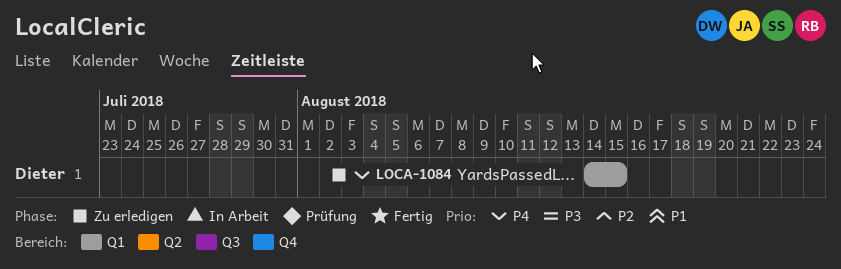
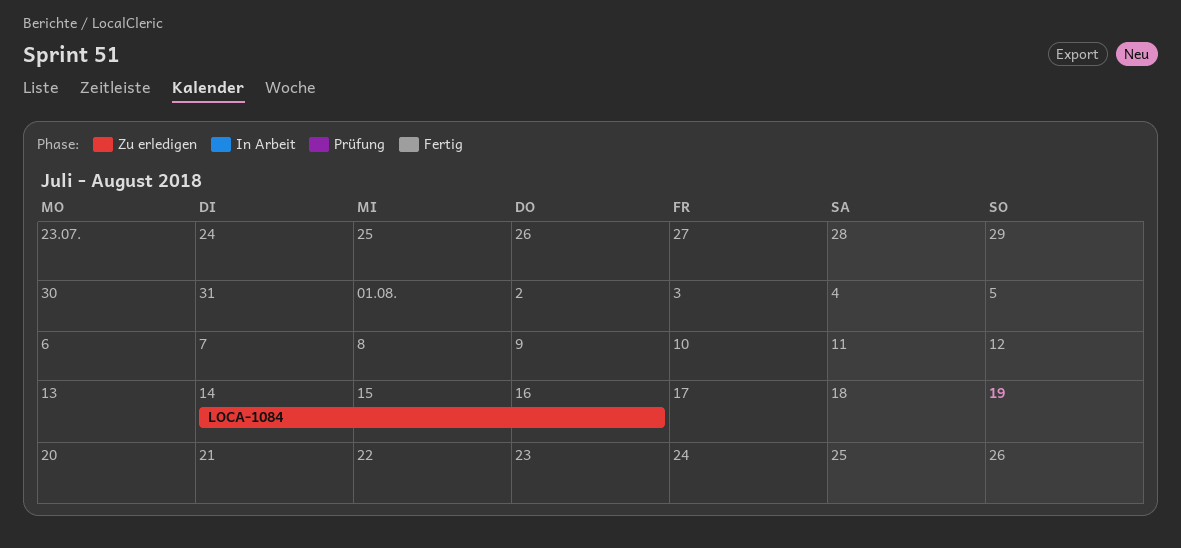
LOCA-1084, due: Aug 15 -> Aug 16

